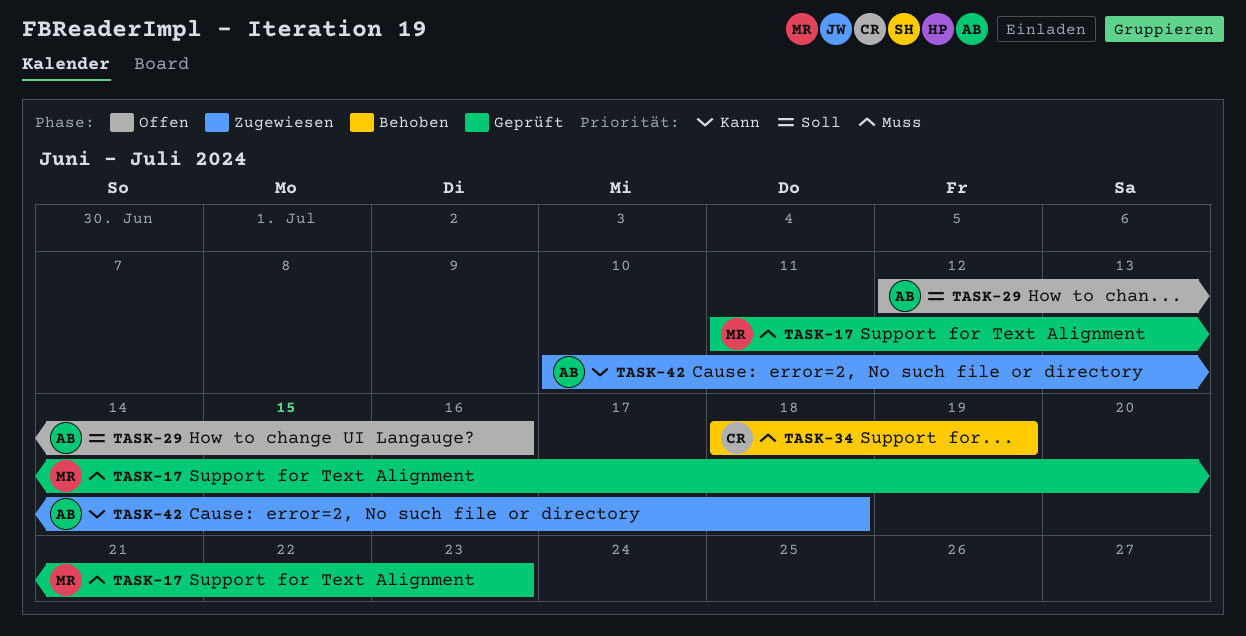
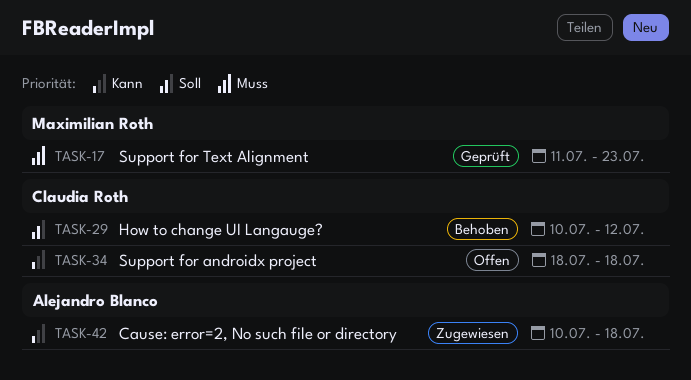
TASK-29, status: Offen -> Behoben
TASK-29, owner: Alejandro Blanco -> Claudia Roth
TASK-29, start: Jul 12 -> Jul 10
TASK-29, due: Jul 16 -> Jul 12
TASK-34, status: Behoben -> Offen
TASK-34, priority: Muss -> Kann
TASK-34, due: Jul 19 -> Jul 18

